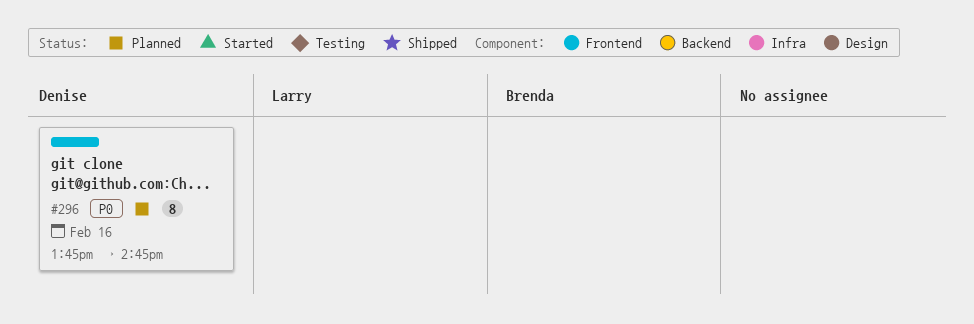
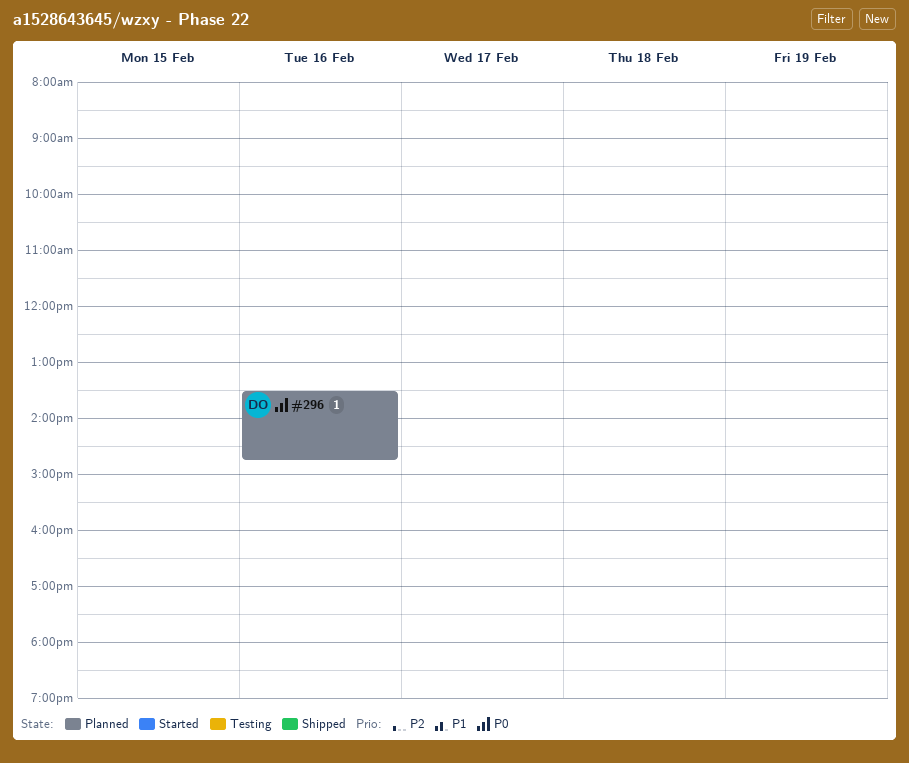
#296, estimate: 8 -> 1
#296, begins: 13:45 -> 13:30

